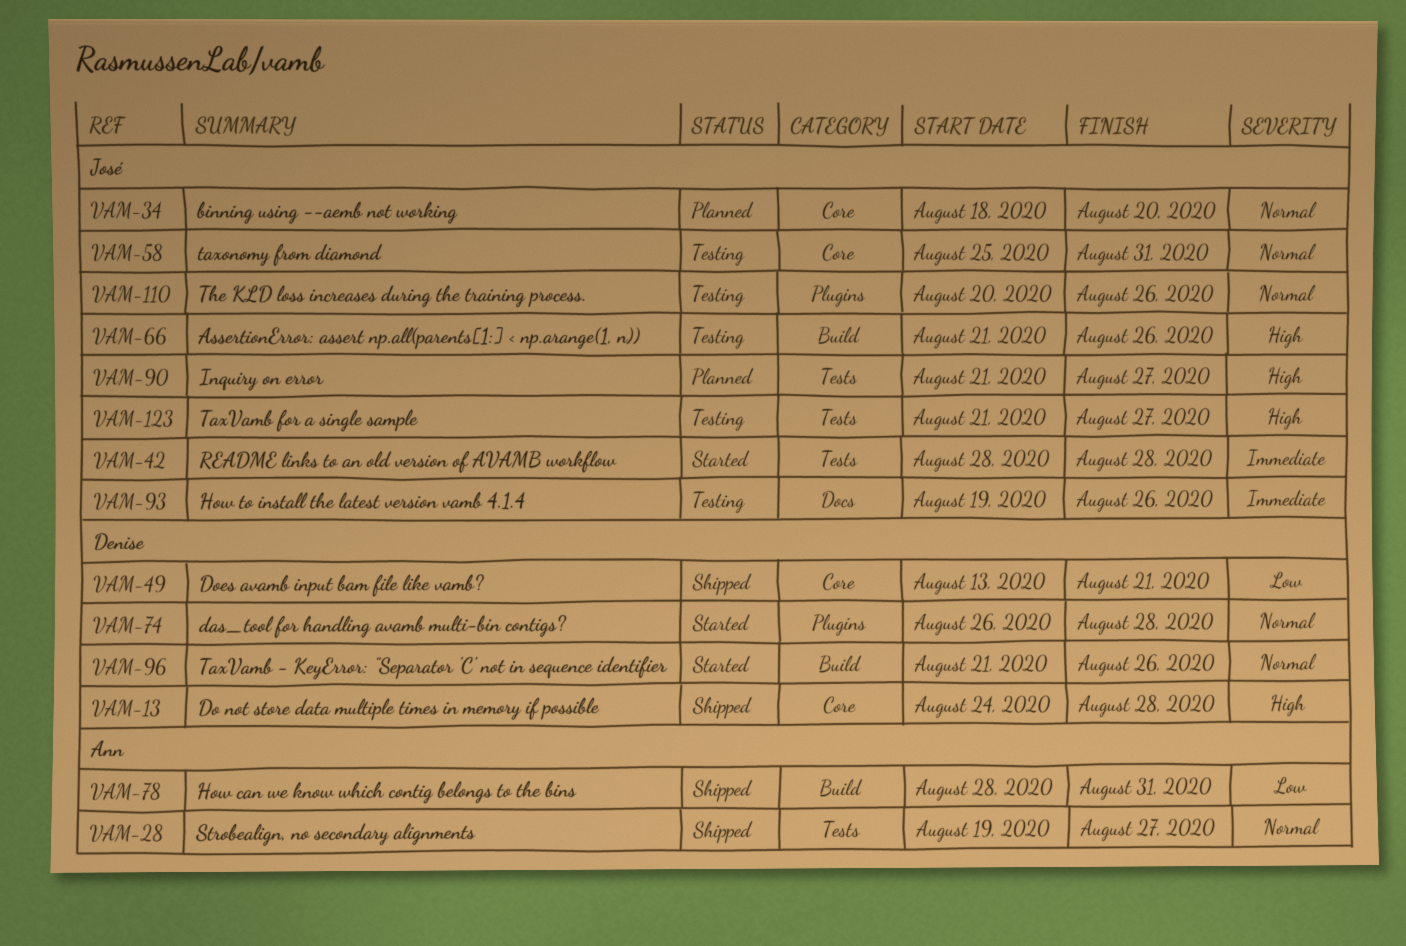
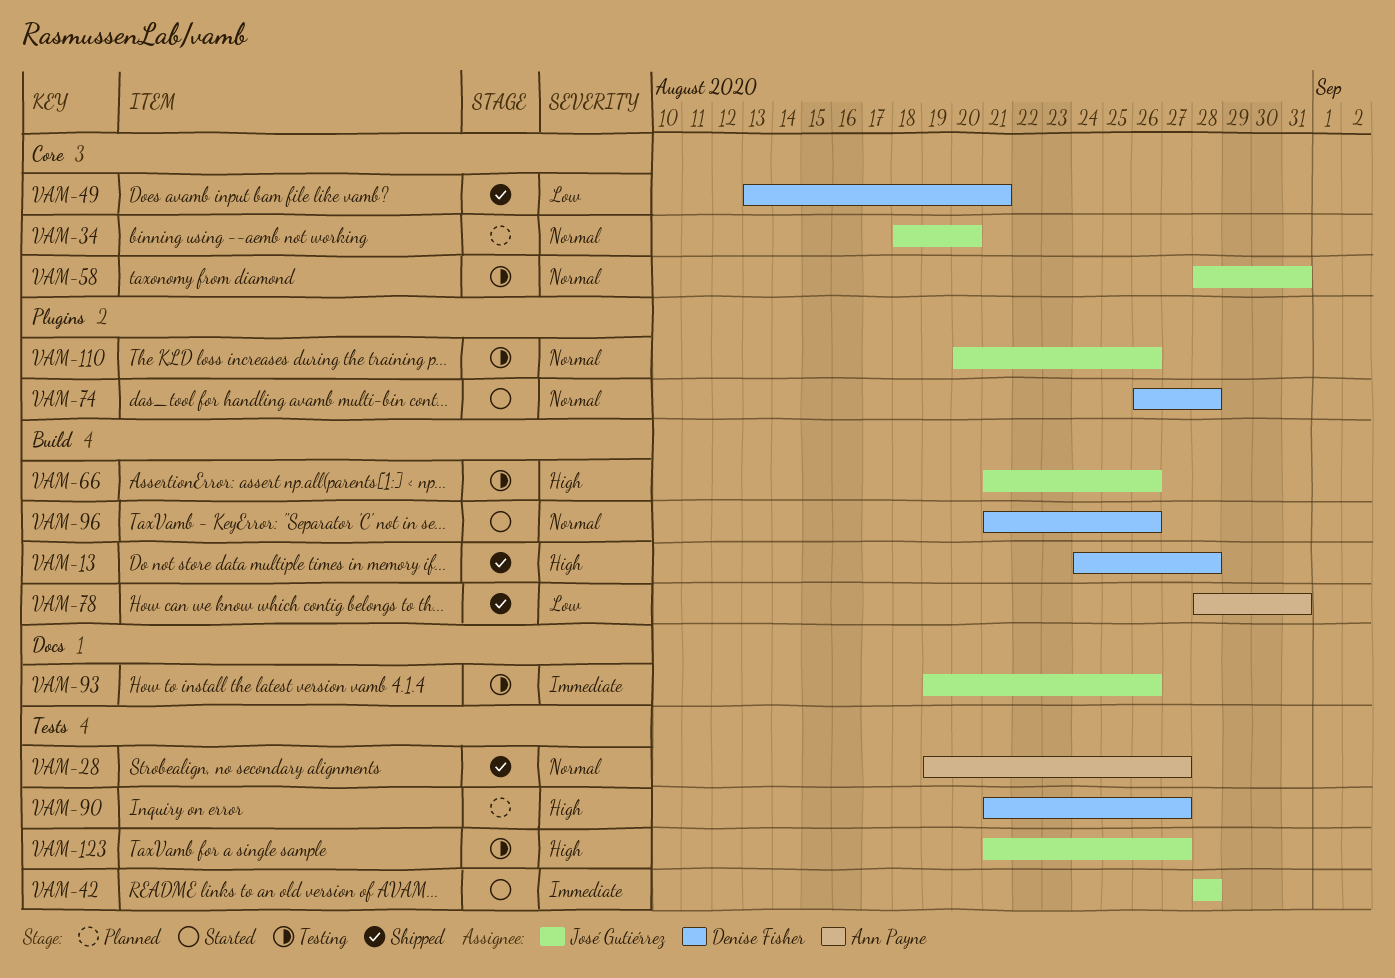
VAM-13, label: Core -> Build
VAM-58, start: Aug 25 -> Aug 28
VAM-90, owner: José Gutiérrez -> Denise Fisher

